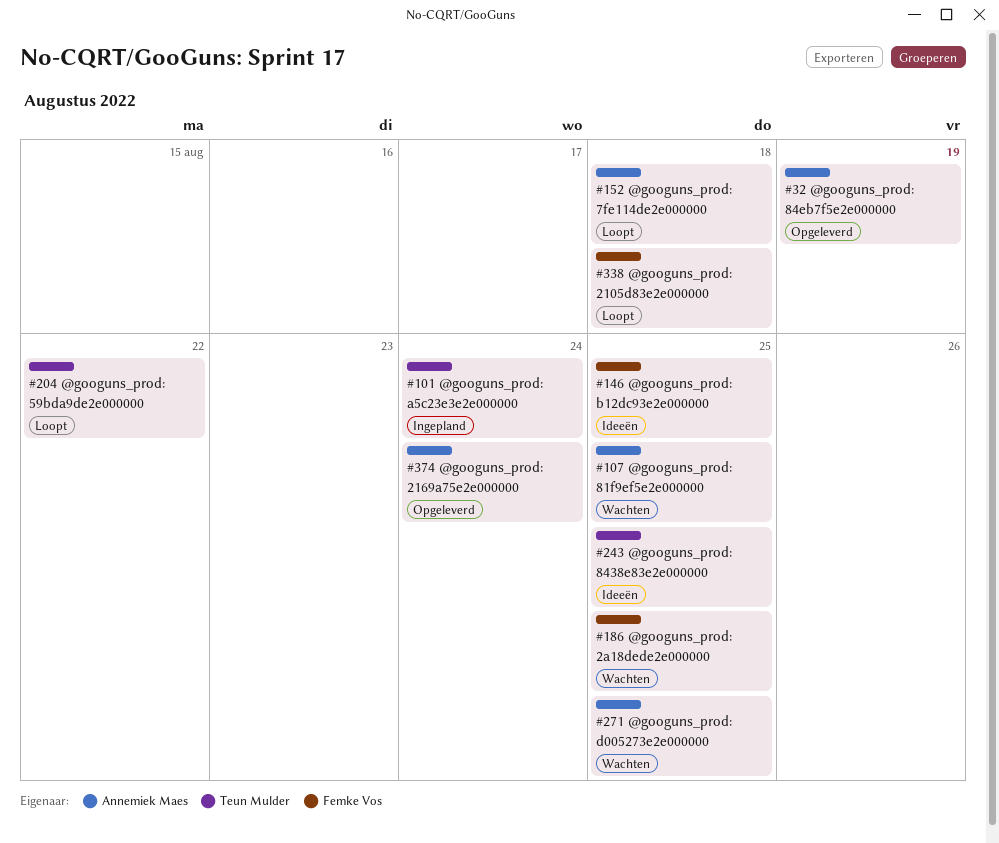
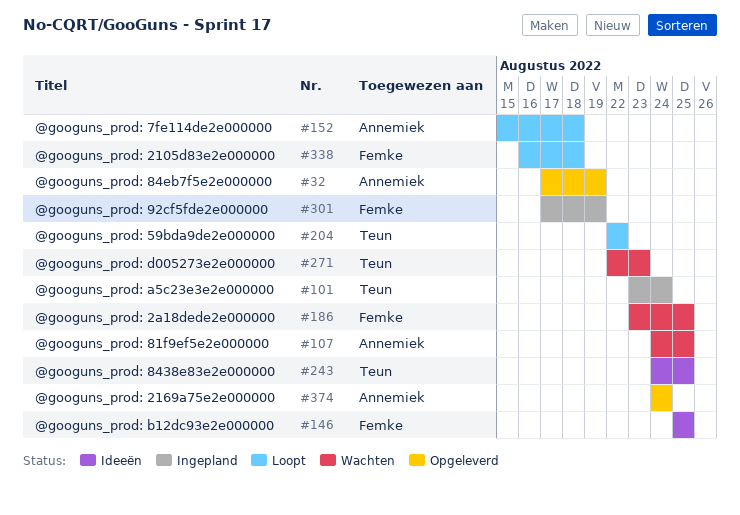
#271, owner: Annemiek Maes -> Teun Mulder
#271, due: Aug 25 -> Aug 23
#301: none -> present

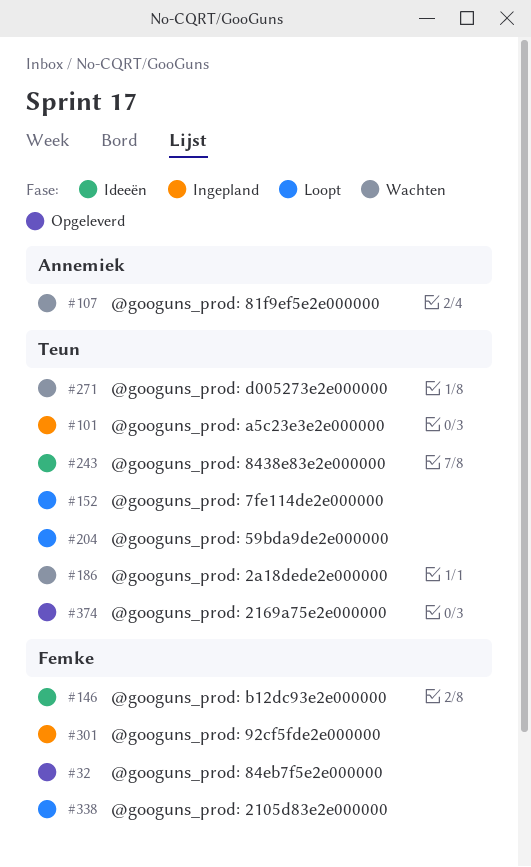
#32, owner: Annemiek -> Femke
#152, owner: Annemiek -> Teun
#186, owner: Femke -> Teun
#374, owner: Annemiek -> Teun

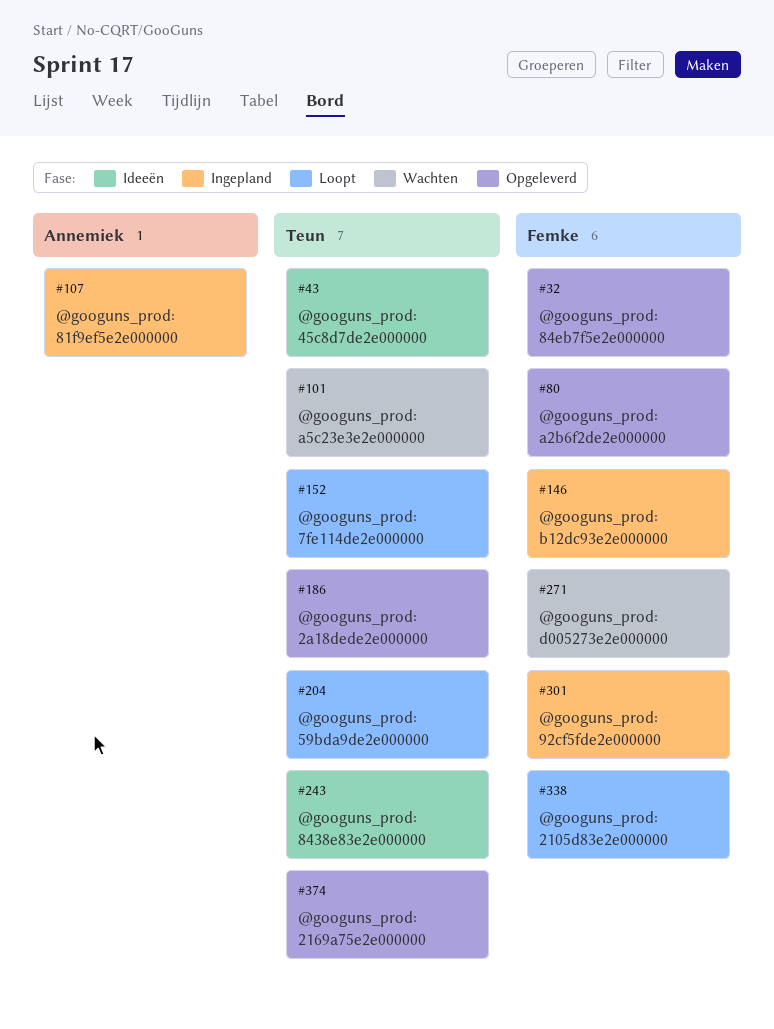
#43: none -> present
#80: none -> present
#101, status: Ingepland -> Wachten
#107, status: Wachten -> Ingepland
#146, status: Ideeën -> Ingepland
#186, status: Wachten -> Opgeleverd
#271, owner: Teun -> Femke

